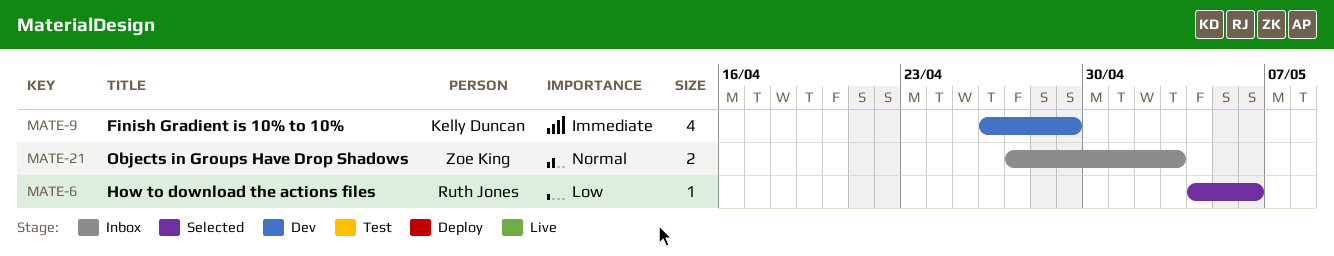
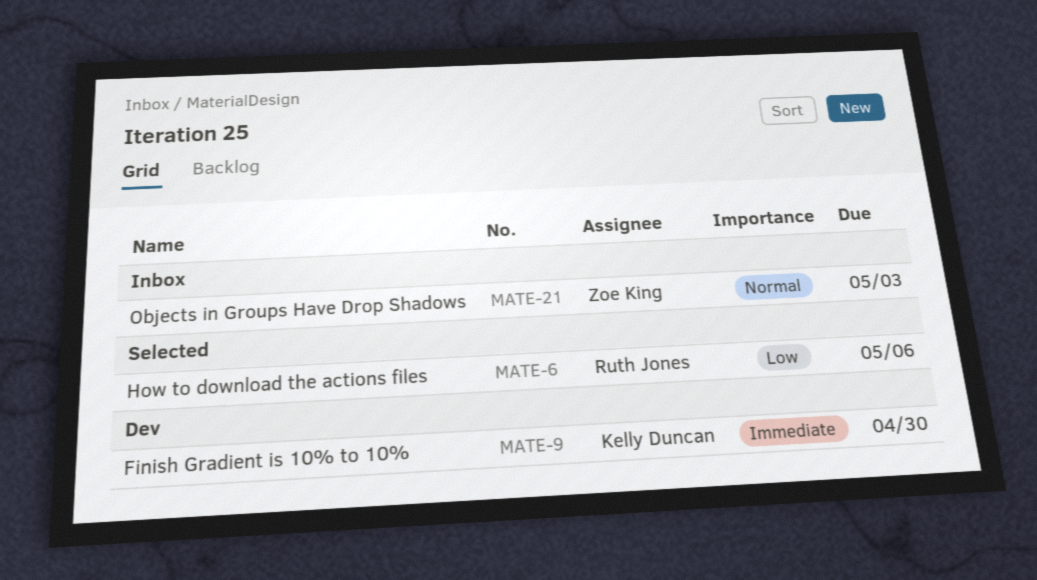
MATE-9, due: Apr 29 -> Apr 30

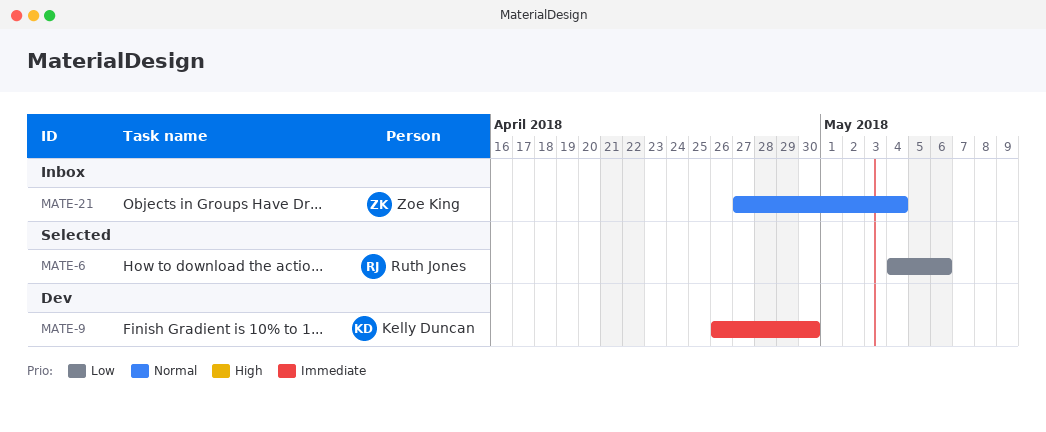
MATE-21, due: May 3 -> May 4

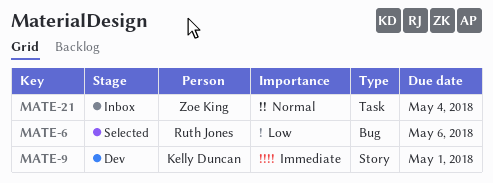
MATE-9, due: Apr 30 -> May 1

